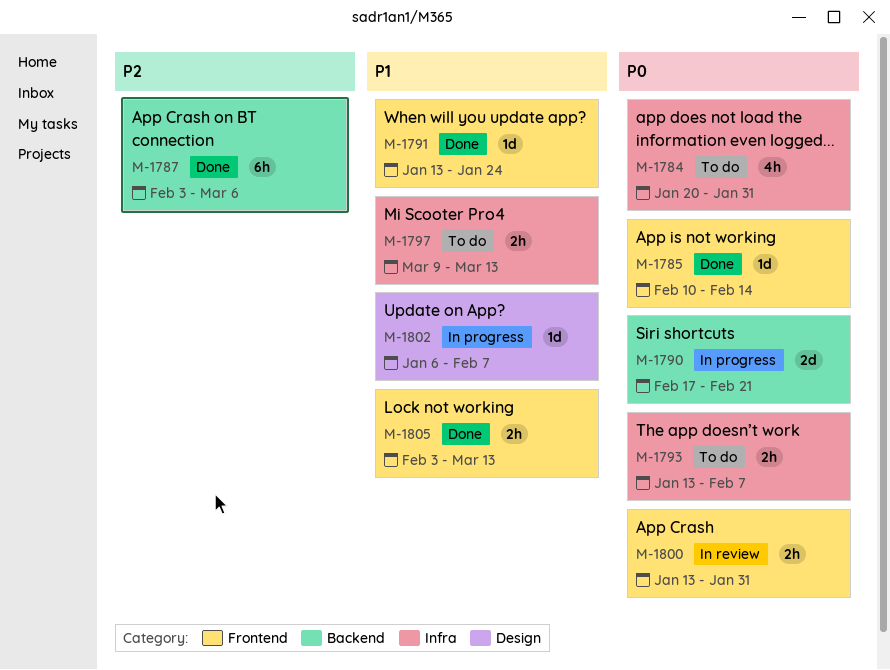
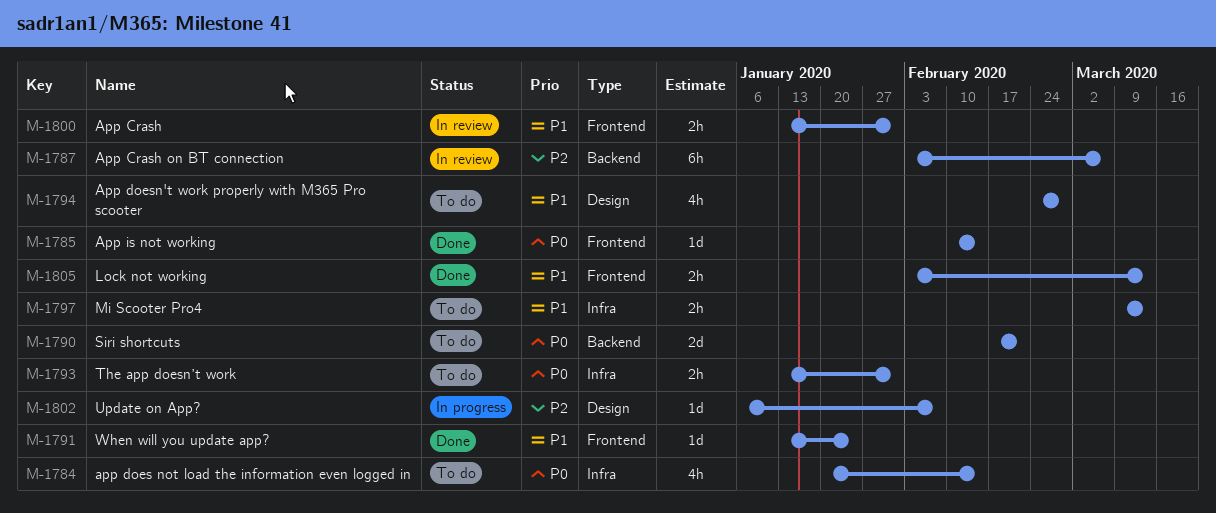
M-1784, due: Jan 31 -> Feb 14
M-1787, status: Done -> In review
M-1790, status: In progress -> To do
M-1793, due: Feb 7 -> Jan 31
M-1794: none -> present
M-1800, priority: P0 -> P1
M-1802, priority: P1 -> P2

